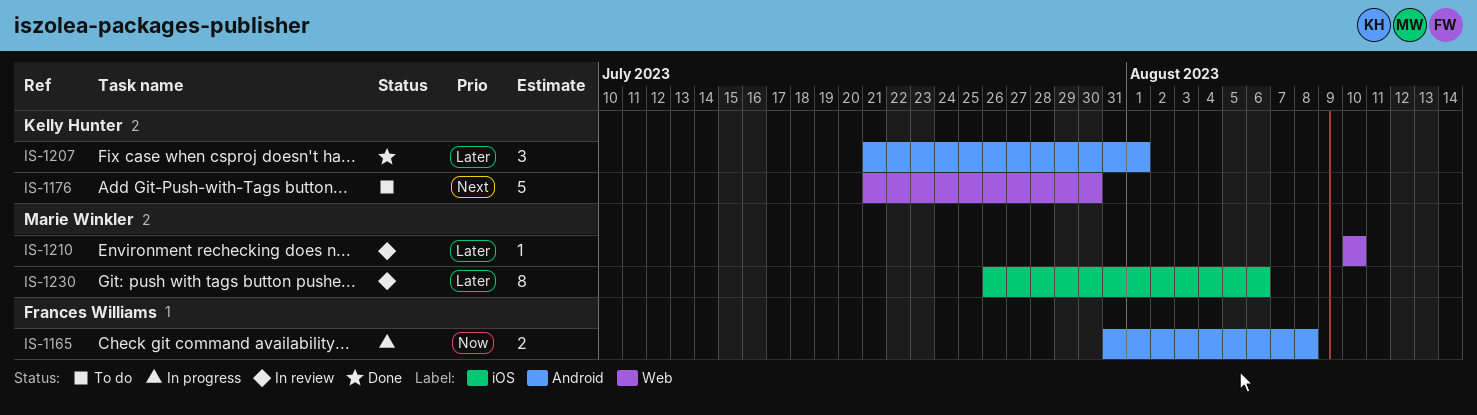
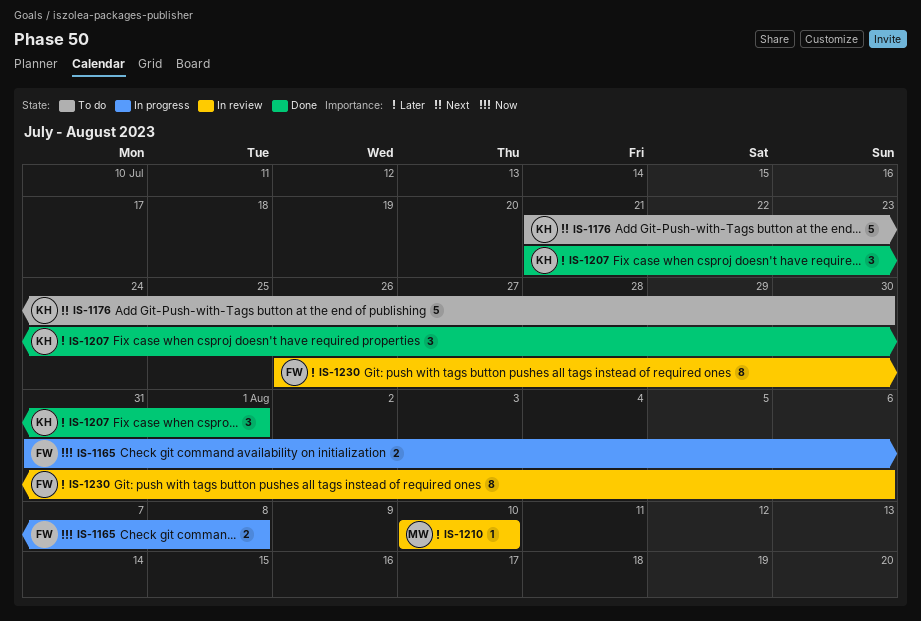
IS-1230, owner: Marie Winkler -> Frances Williams

